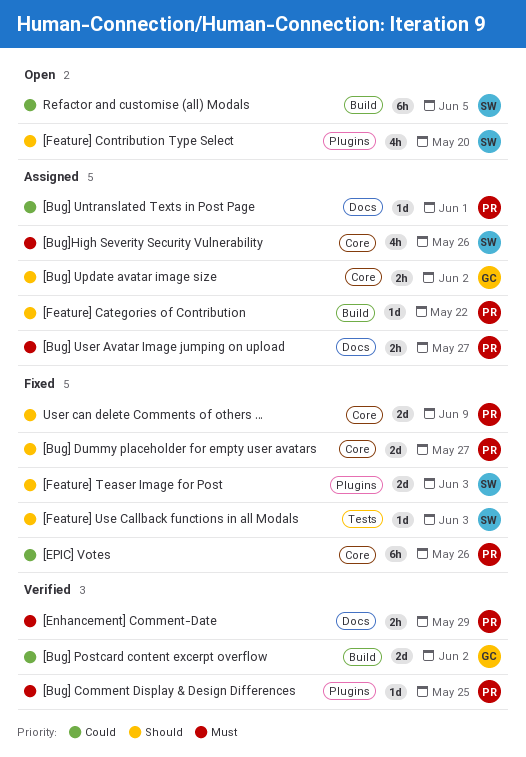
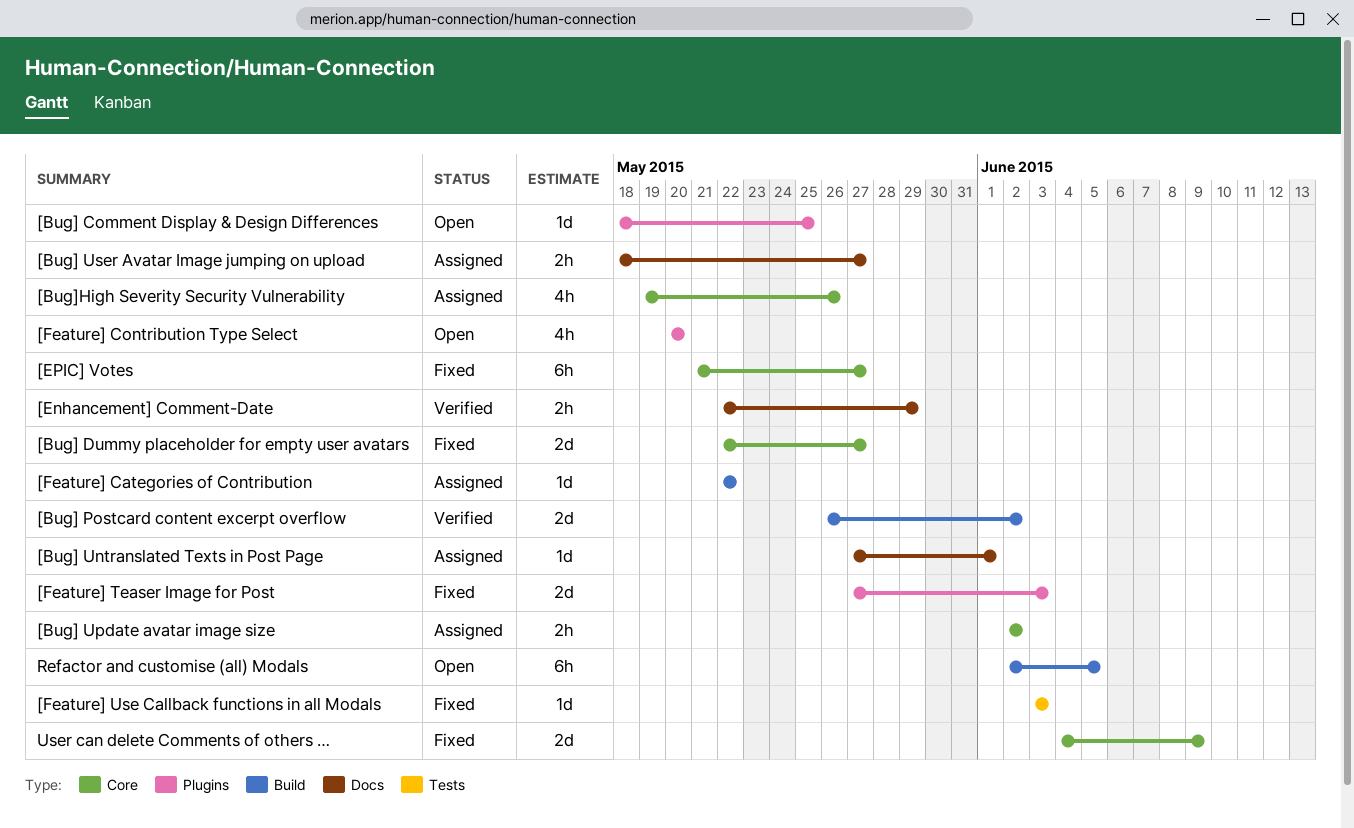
[Bug] Comment Display & Design Differences, status: Verified -> Open
[EPIC] Votes, due: May 26 -> May 27

